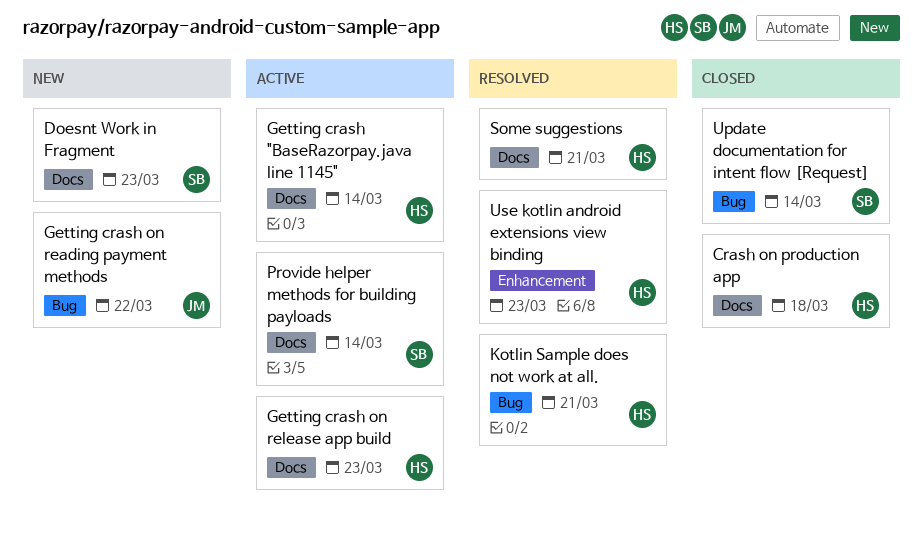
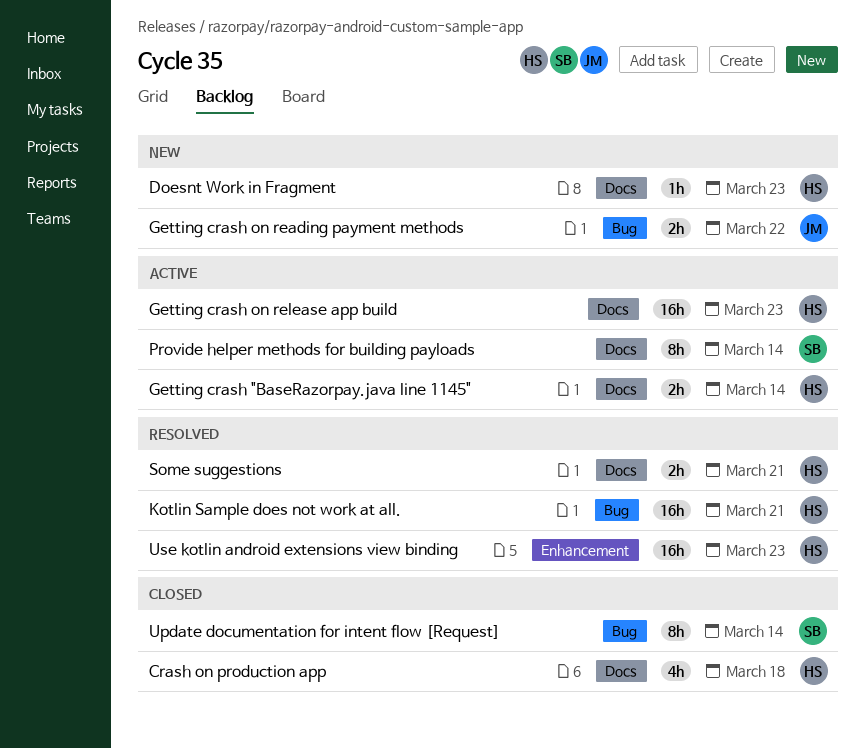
Doesnt Work in Fragment, owner: SB -> HS

